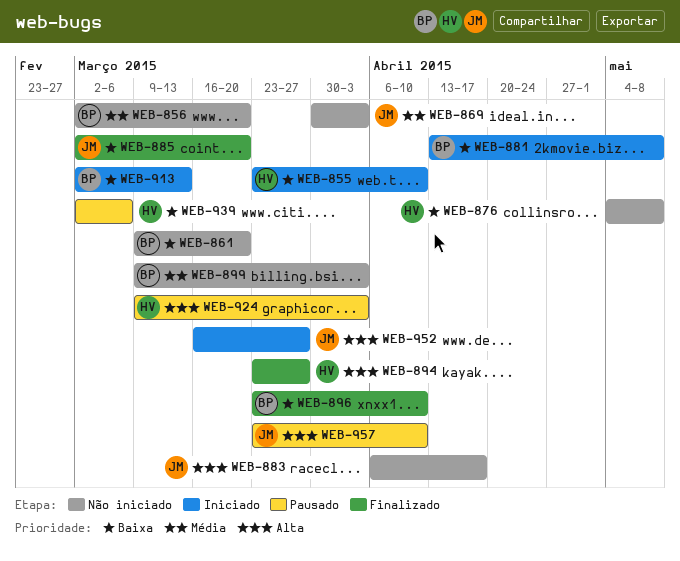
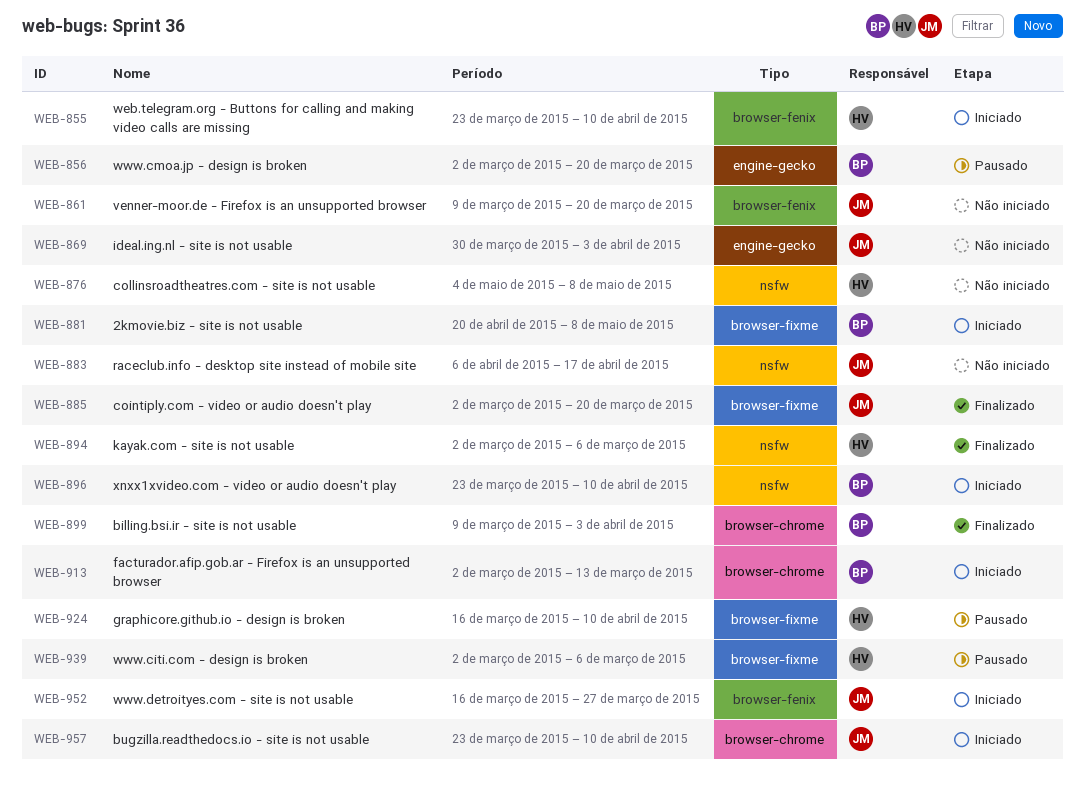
WEB-856, status: Não iniciado -> Pausado
WEB-861, owner: BP -> JM
WEB-881, start: Apr 13 -> Apr 20
WEB-894, start: Mar 23 -> Mar 2
WEB-894, due: Mar 27 -> Mar 6
WEB-896, status: Finalizado -> Iniciado
WEB-899, status: Não iniciado -> Finalizado
WEB-924, start: Mar 9 -> Mar 16
WEB-924, due: Apr 3 -> Apr 10
WEB-957, status: Pausado -> Iniciado

